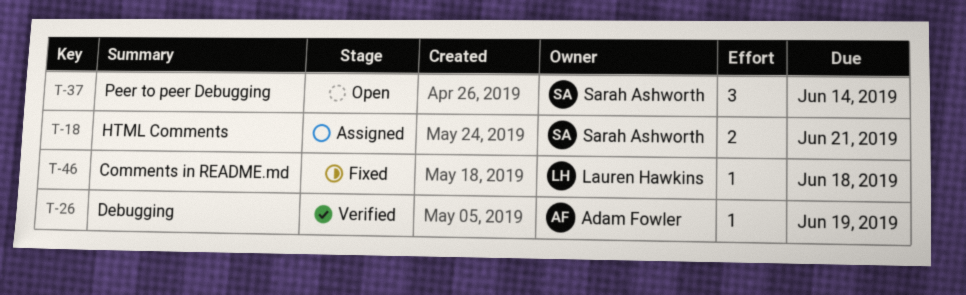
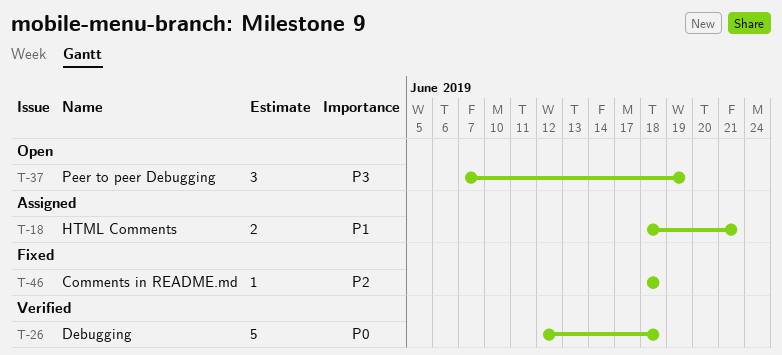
T-26, estimate: 1 -> 5
T-26, due: Jun 19 -> Jun 18
T-37, due: Jun 14 -> Jun 19

